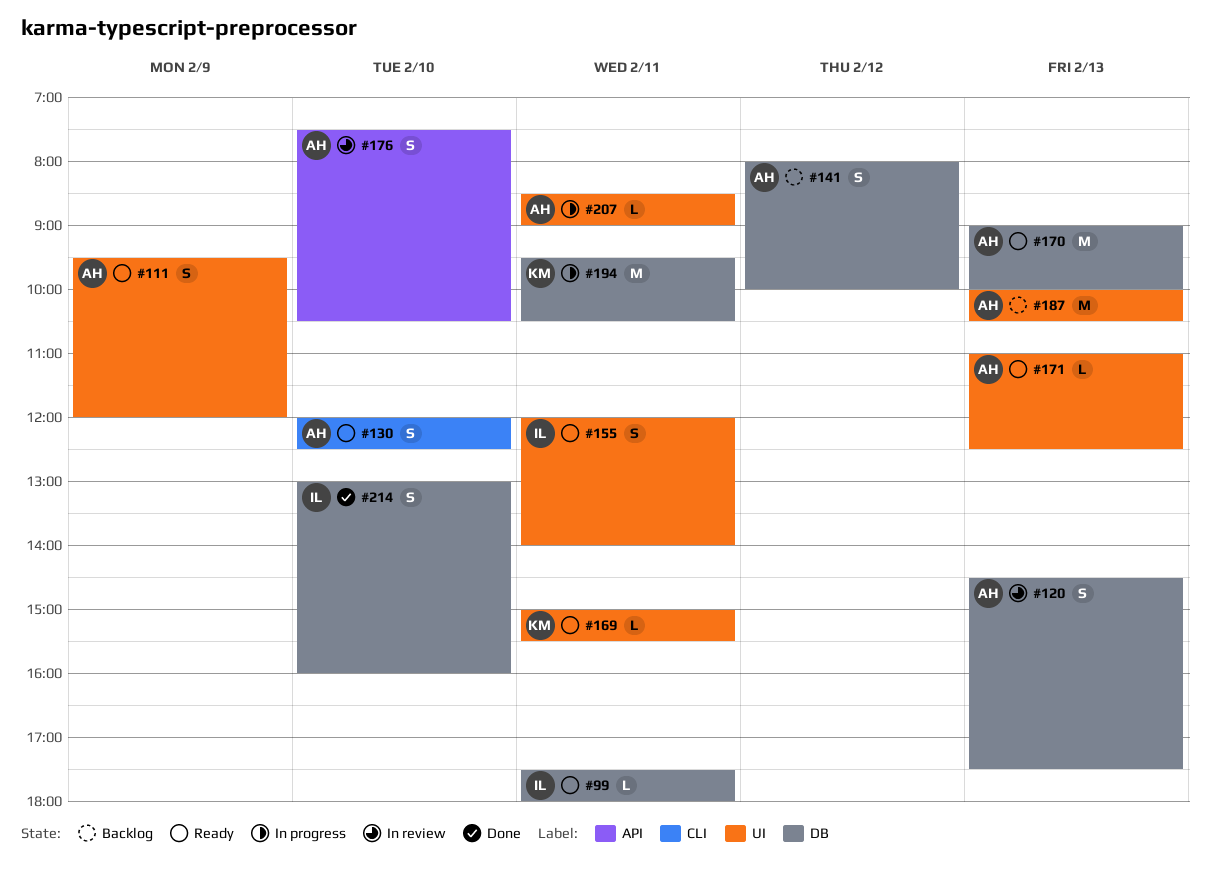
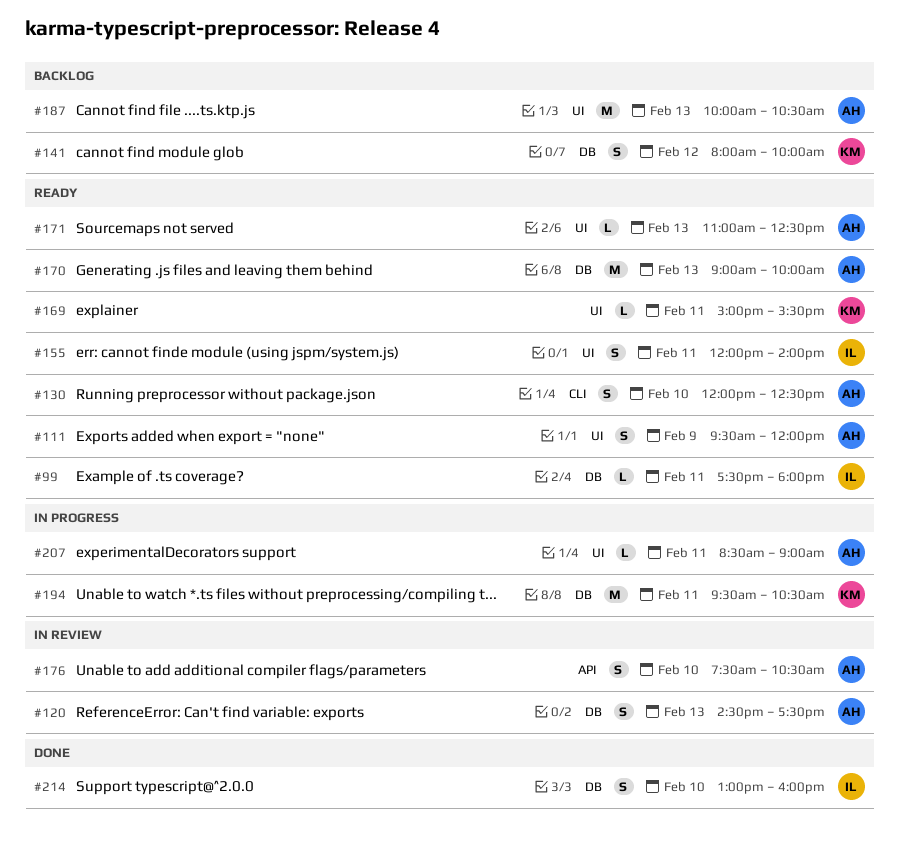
#141, owner: AH -> KM

